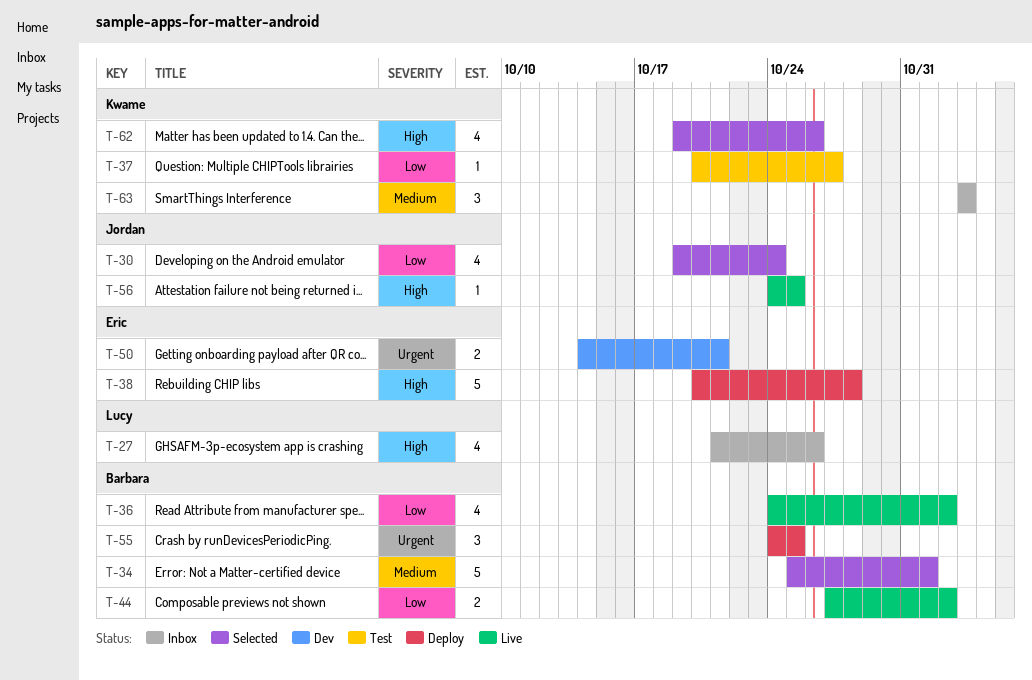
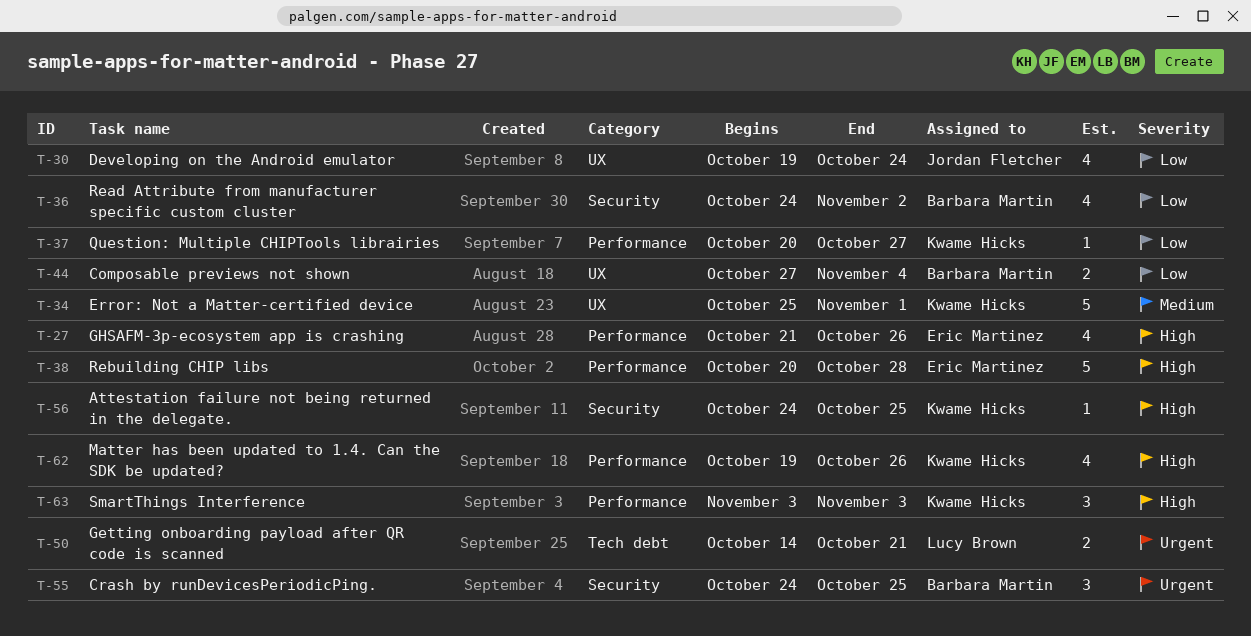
T-27, owner: Lucy Brown -> Eric Martinez
T-34, owner: Barbara Martin -> Kwame Hicks
T-44, due: Nov 2 -> Nov 4
T-50, owner: Eric Martinez -> Lucy Brown
T-56, owner: Jordan Fletcher -> Kwame Hicks
T-63, priority: Medium -> High

